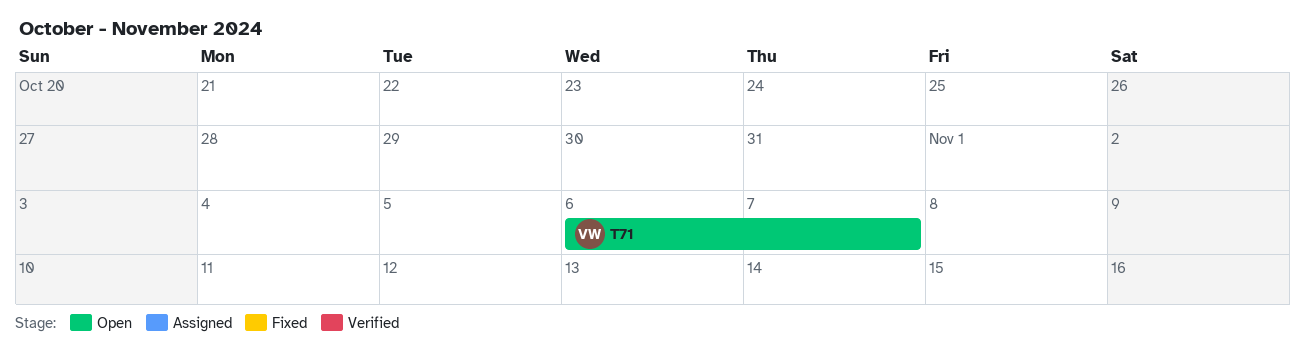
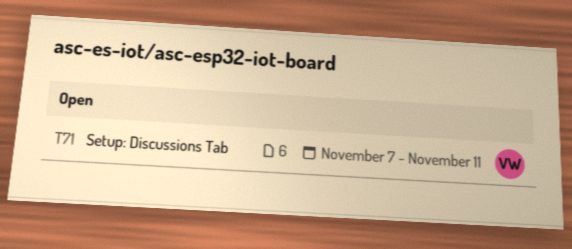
T71, start: Nov 6 -> Nov 7
T71, due: Nov 7 -> Nov 11

